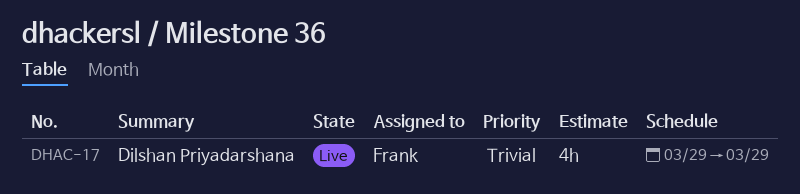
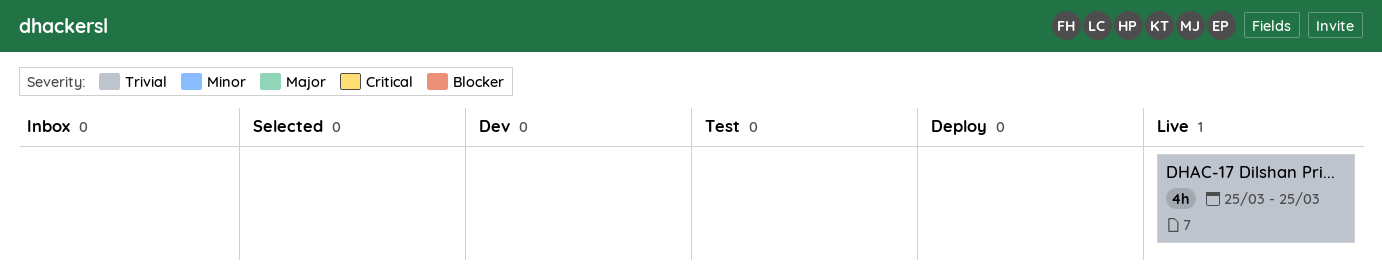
DHAC-17, start: Mar 29 -> Mar 25
DHAC-17, due: Mar 29 -> Mar 25

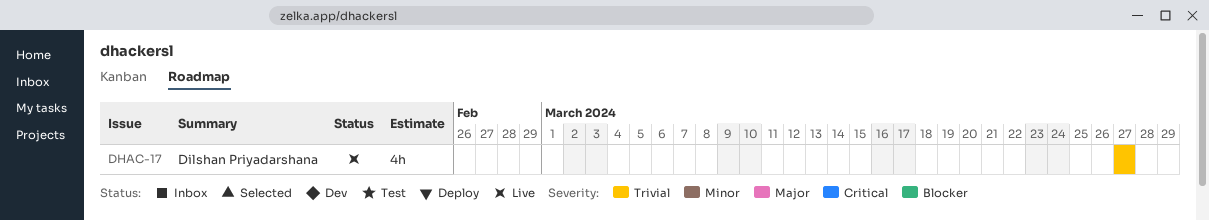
DHAC-17, start: Mar 25 -> Mar 27
DHAC-17, due: Mar 25 -> Mar 27

